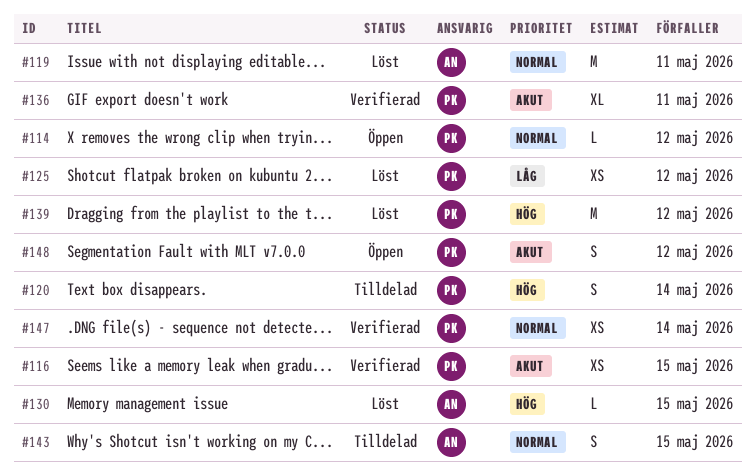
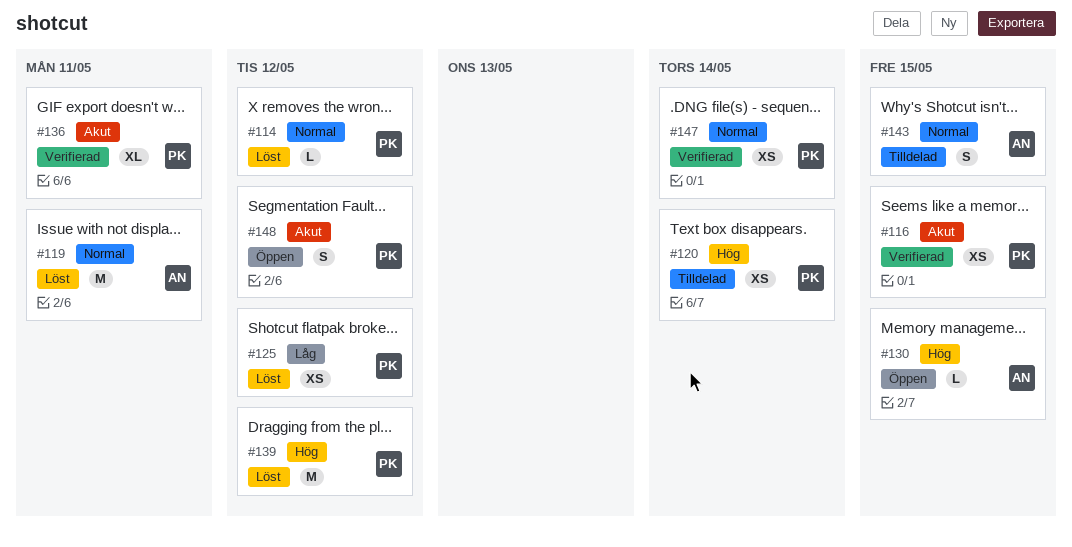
#114, status: Öppen -> Löst
#120, estimate: S -> XS
#130, status: Löst -> Öppen

